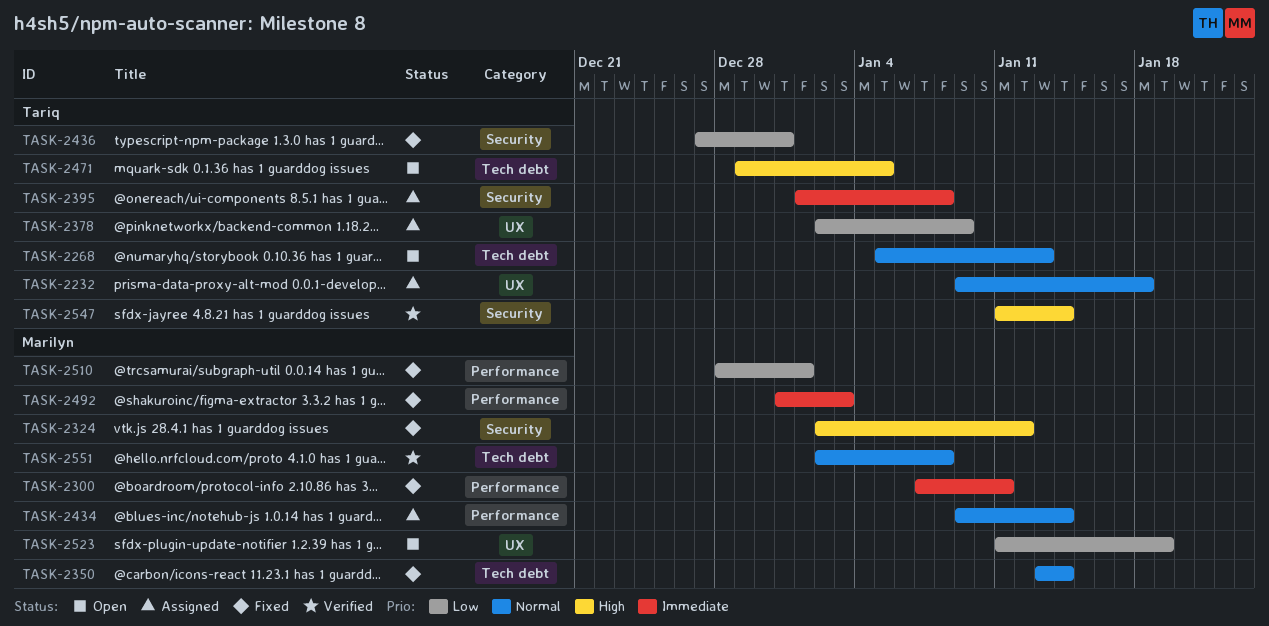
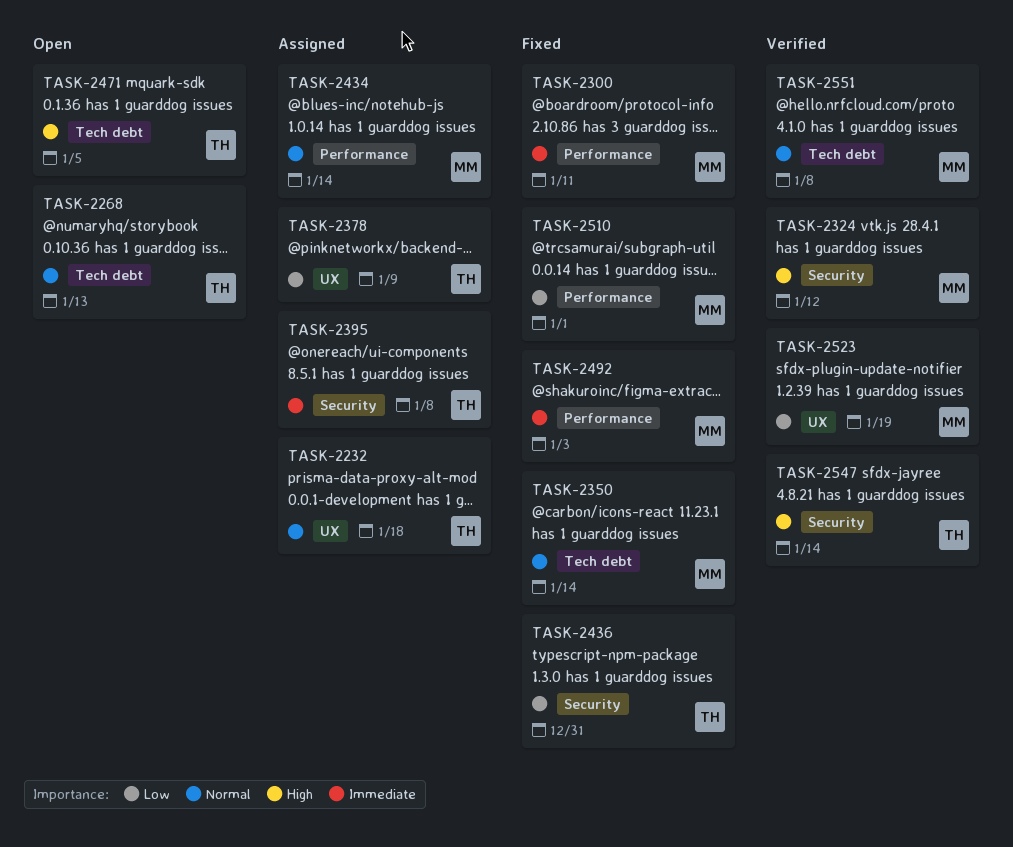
TASK-2324, status: Fixed -> Verified
TASK-2523, status: Open -> Verified

